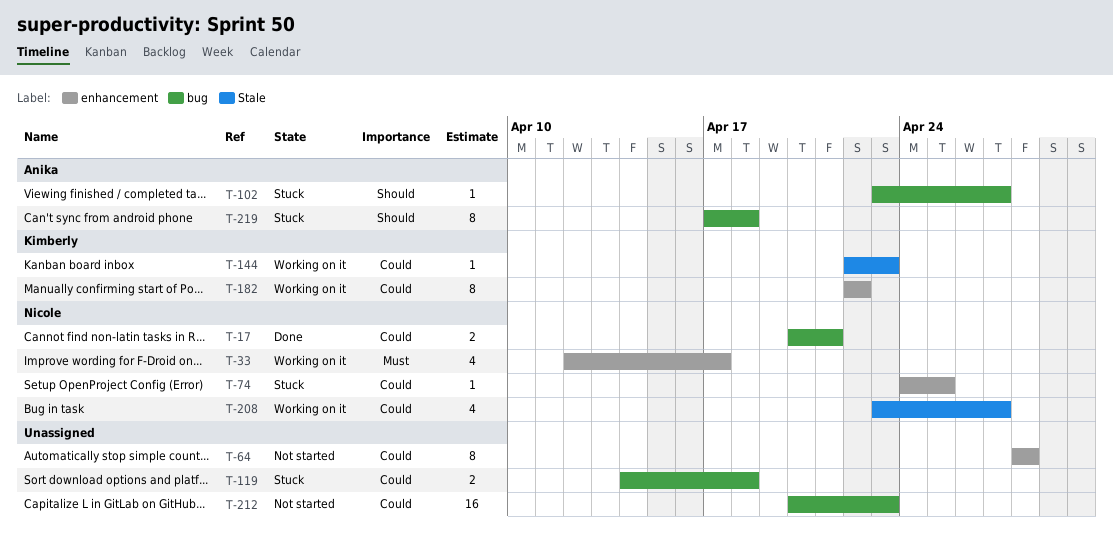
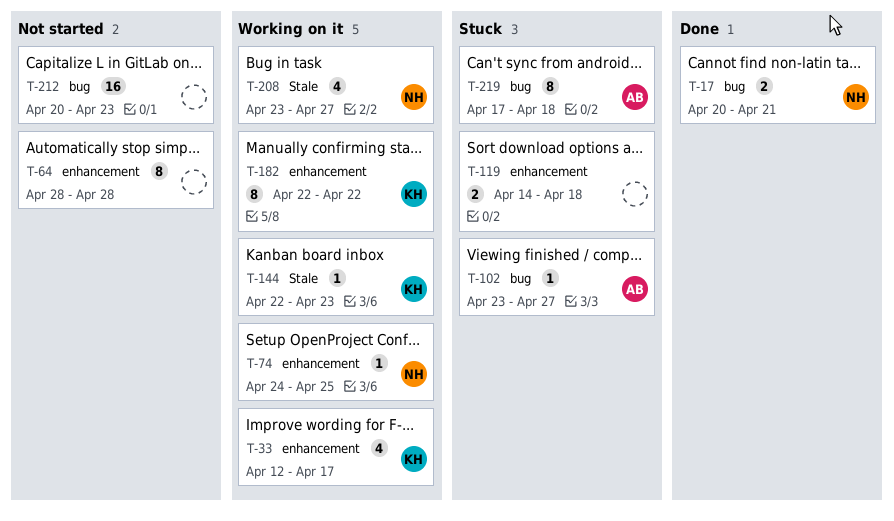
T-33, owner: Nicole -> Kimberly
T-74, status: Stuck -> Working on it
T-119, label: bug -> enhancement

